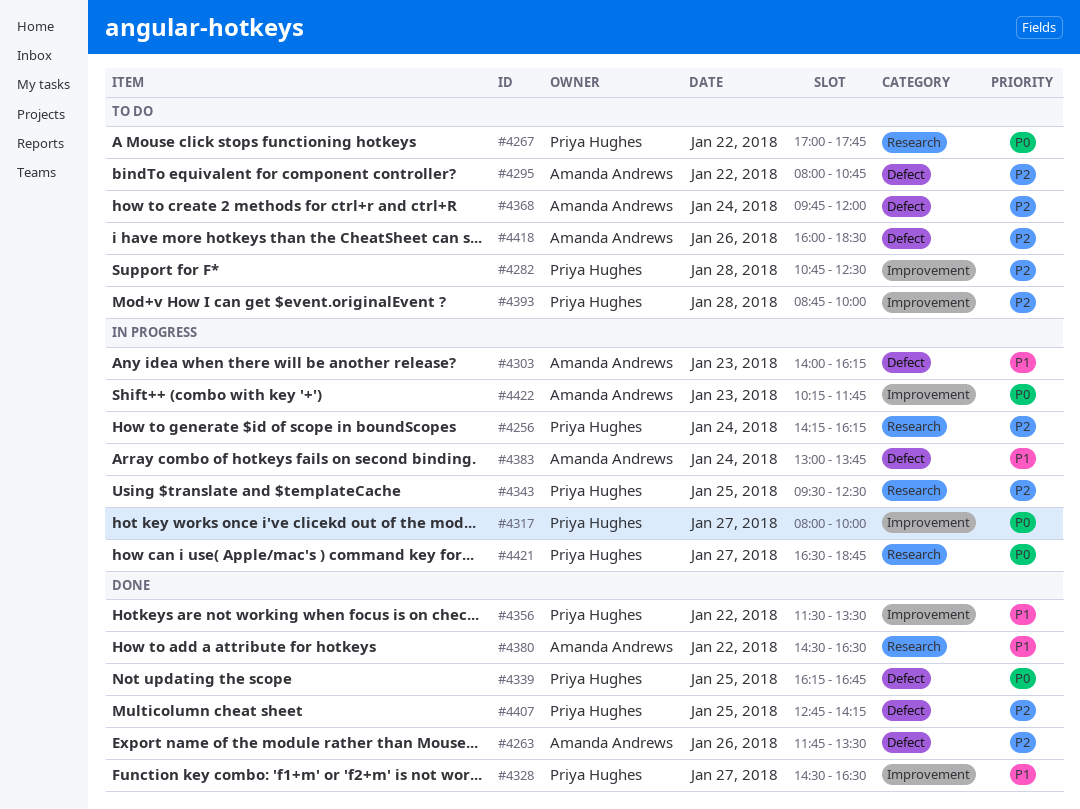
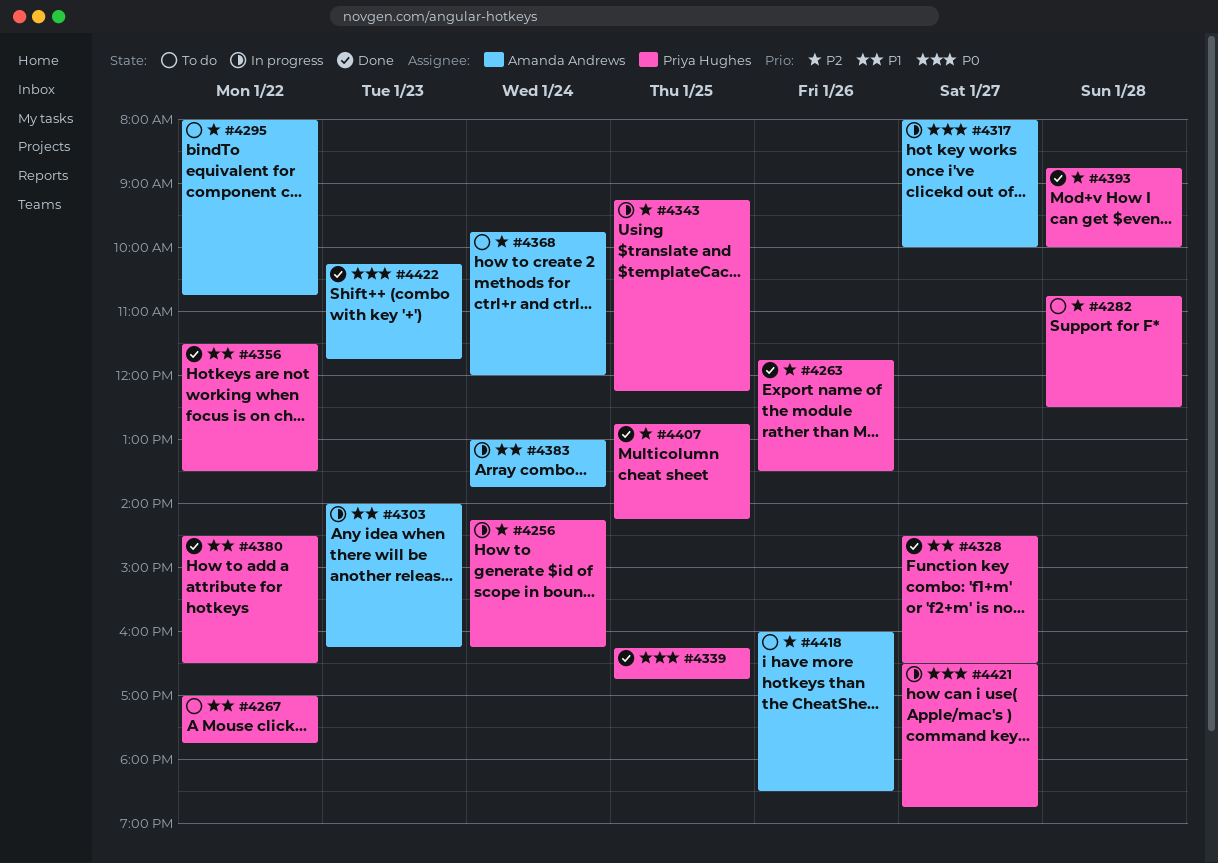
#4263, owner: Amanda Andrews -> Priya Hughes
#4267, priority: P0 -> P1
#4317, owner: Priya Hughes -> Amanda Andrews
#4343, begins: 09:30 -> 09:15
#4343, ends: 12:30 -> 12:15
#4380, owner: Amanda Andrews -> Priya Hughes
#4393, status: To do -> Done
#4422, status: In progress -> Done

